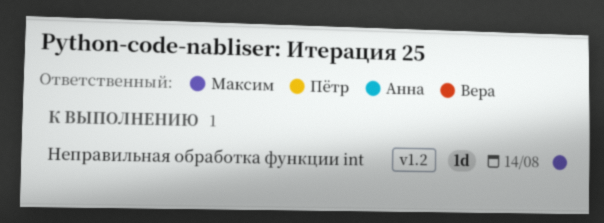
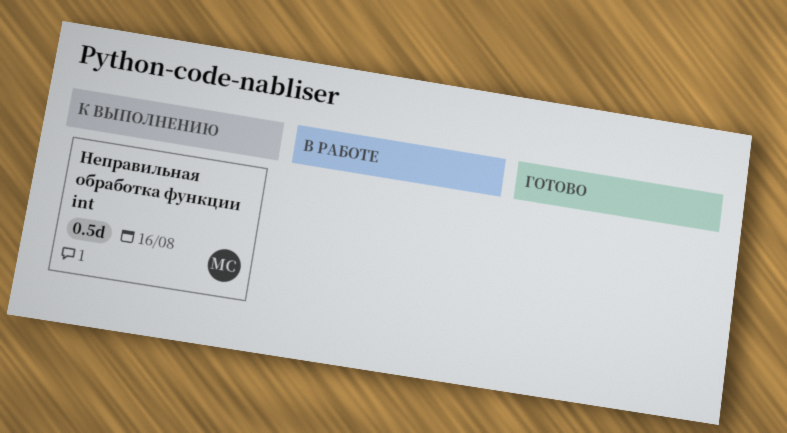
Неправильная обработка функции int, estimate: 1d -> 0.5d
Неправильная обработка функции int, due: Aug 14 -> Aug 16

